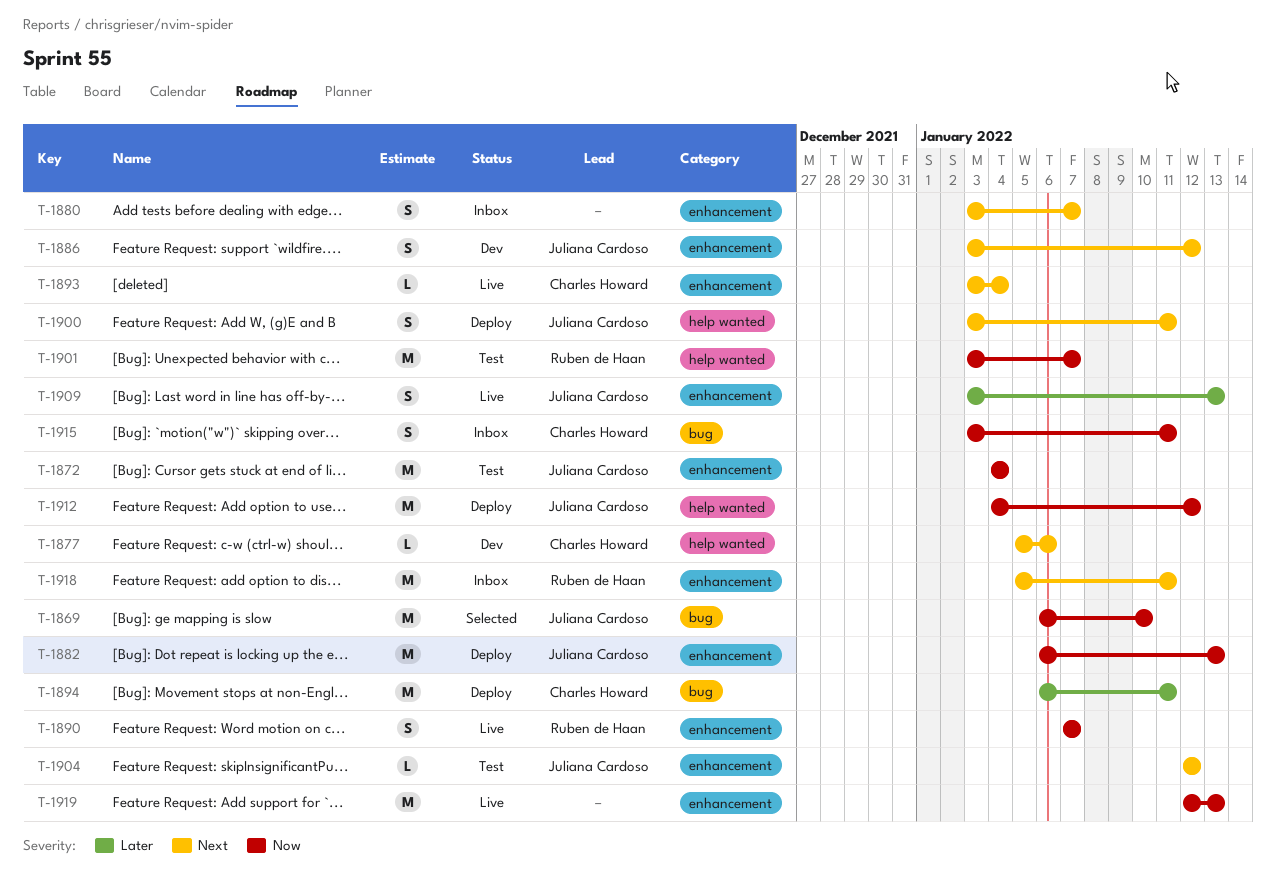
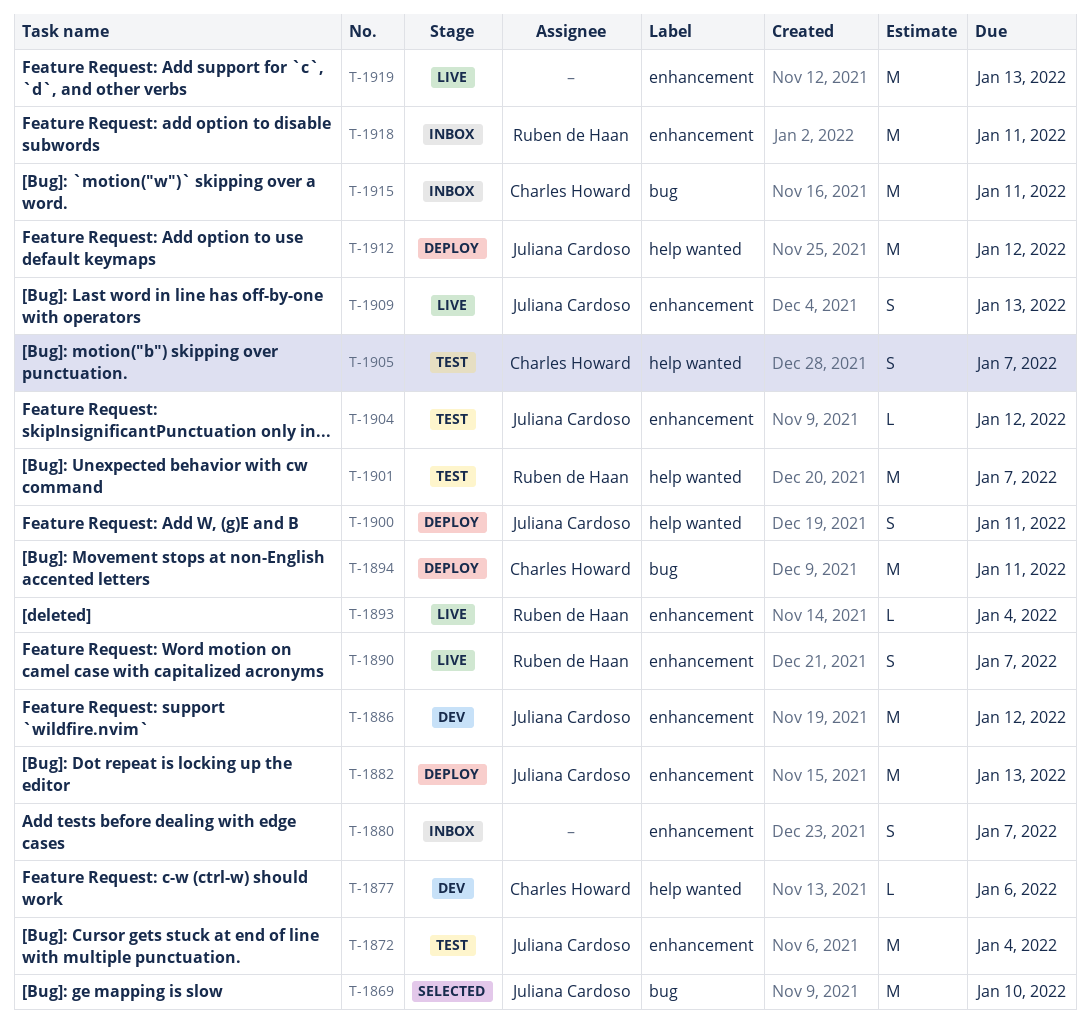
T-1886, estimate: S -> M
T-1893, owner: Charles Howard -> Ruben de Haan
T-1905: none -> present
T-1915, estimate: S -> M

